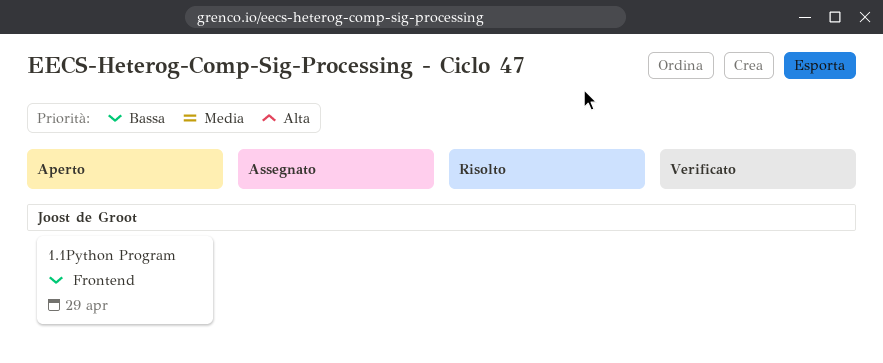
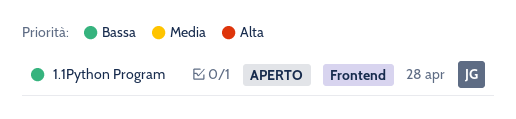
1.1Python Program, due: Apr 29 -> Apr 28

